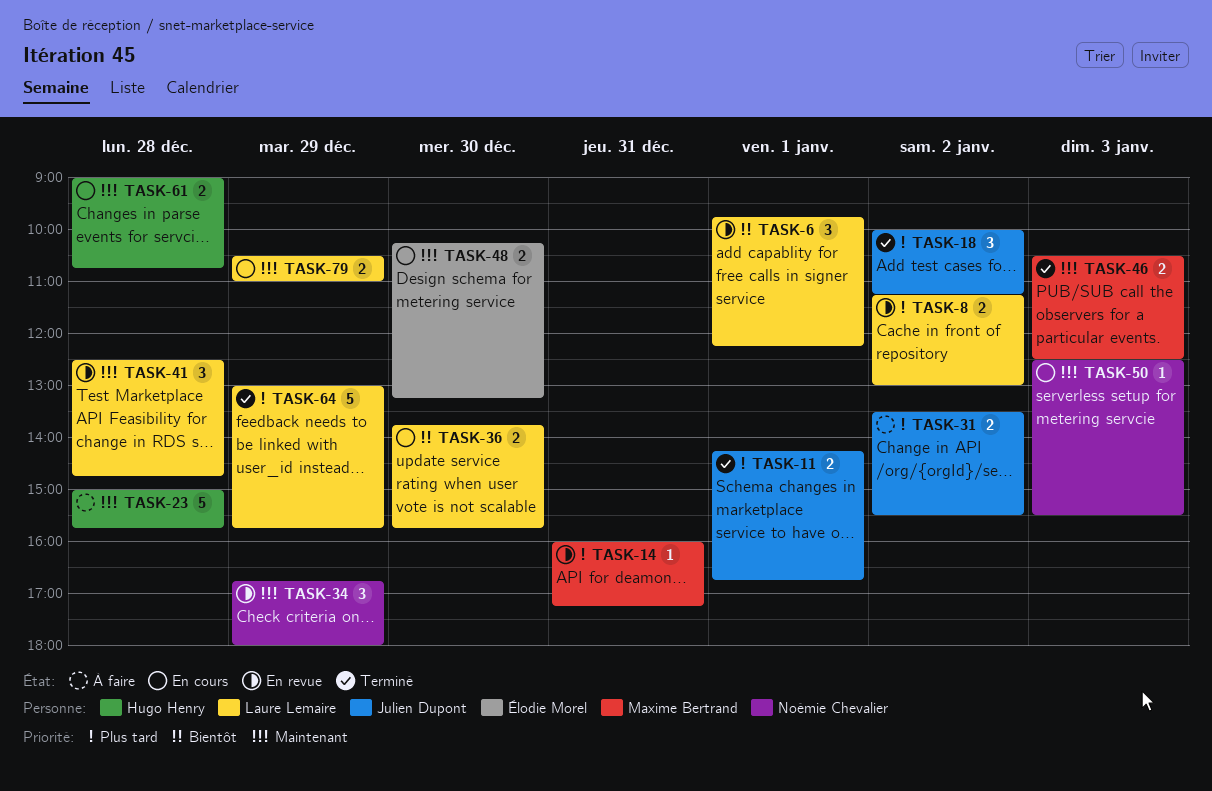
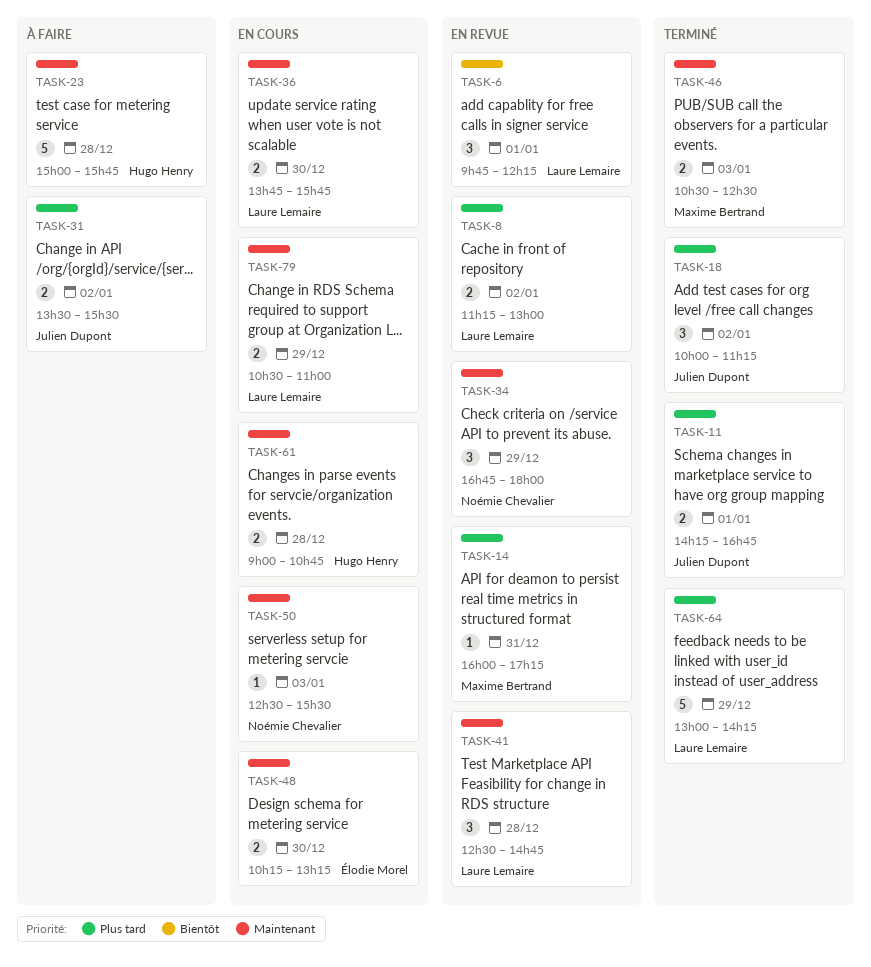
TASK-36, priority: Bientôt -> Maintenant
TASK-64, ends: 15:45 -> 14:15

